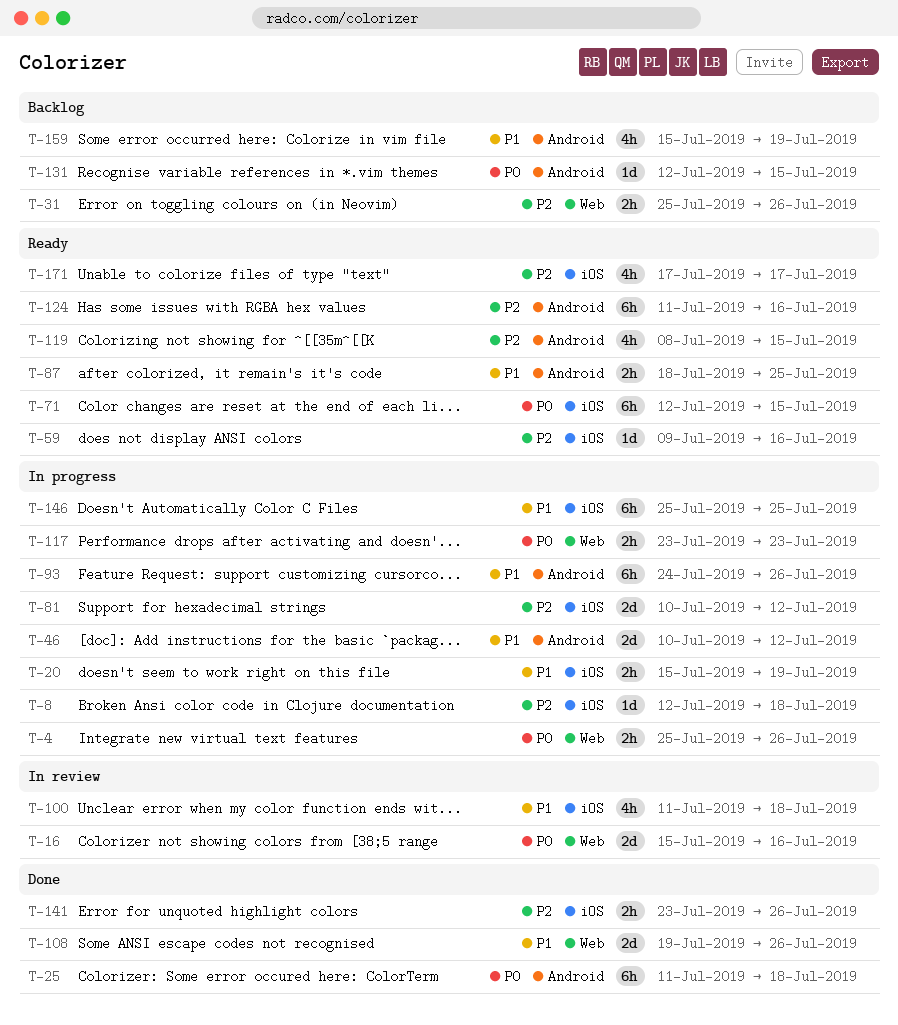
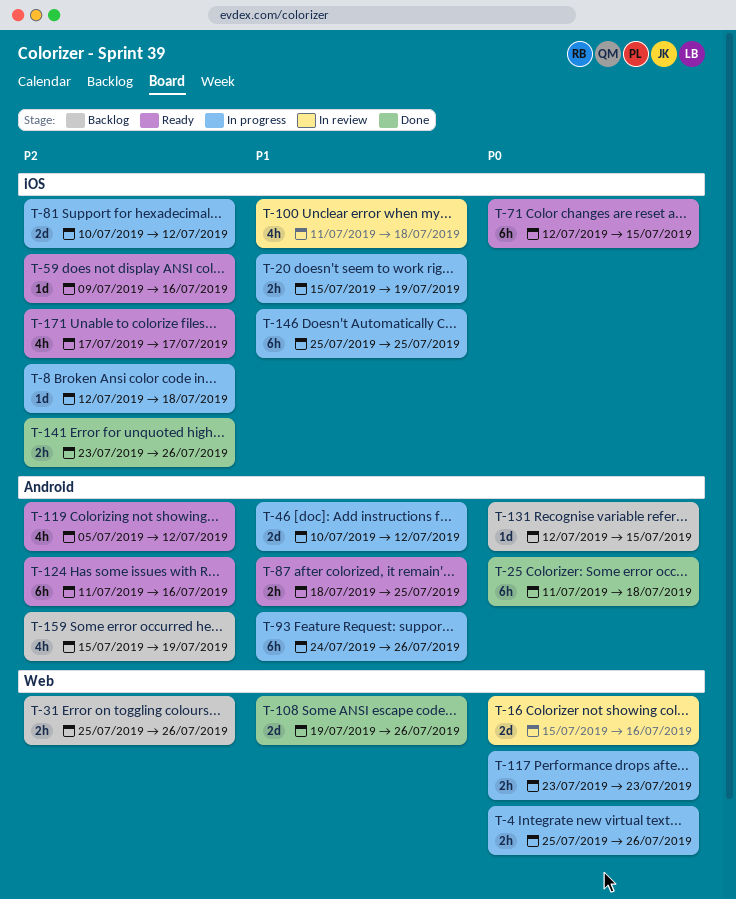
T-119, start: Jul 8 -> Jul 5
T-119, due: Jul 15 -> Jul 12
T-159, priority: P1 -> P2

